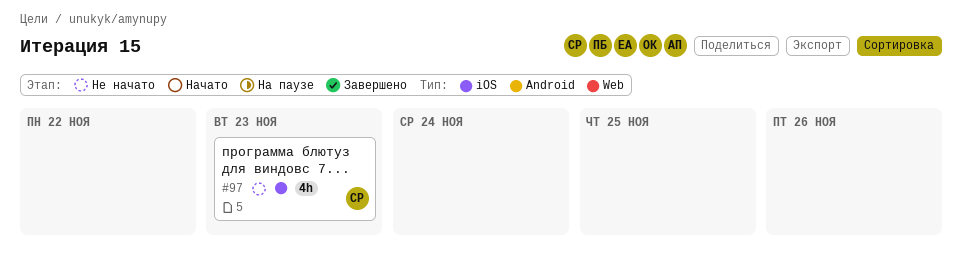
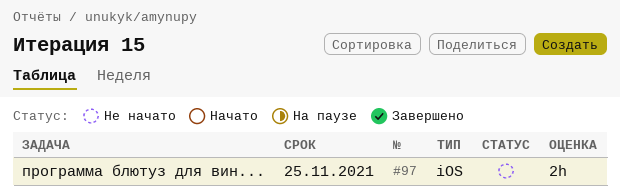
#97, estimate: 4h -> 2h
#97, due: Nov 23 -> Nov 25

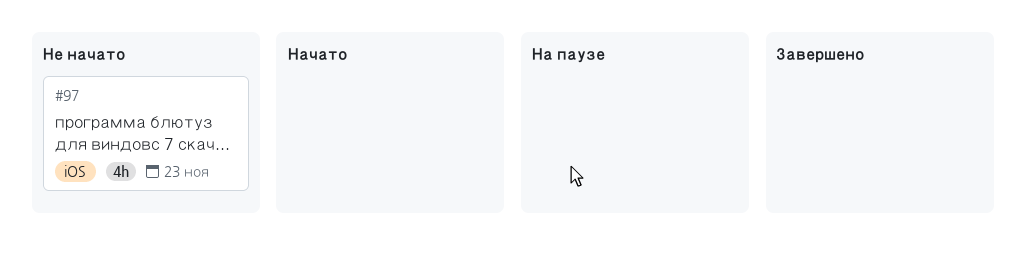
#97, estimate: 2h -> 4h
#97, due: Nov 25 -> Nov 23

